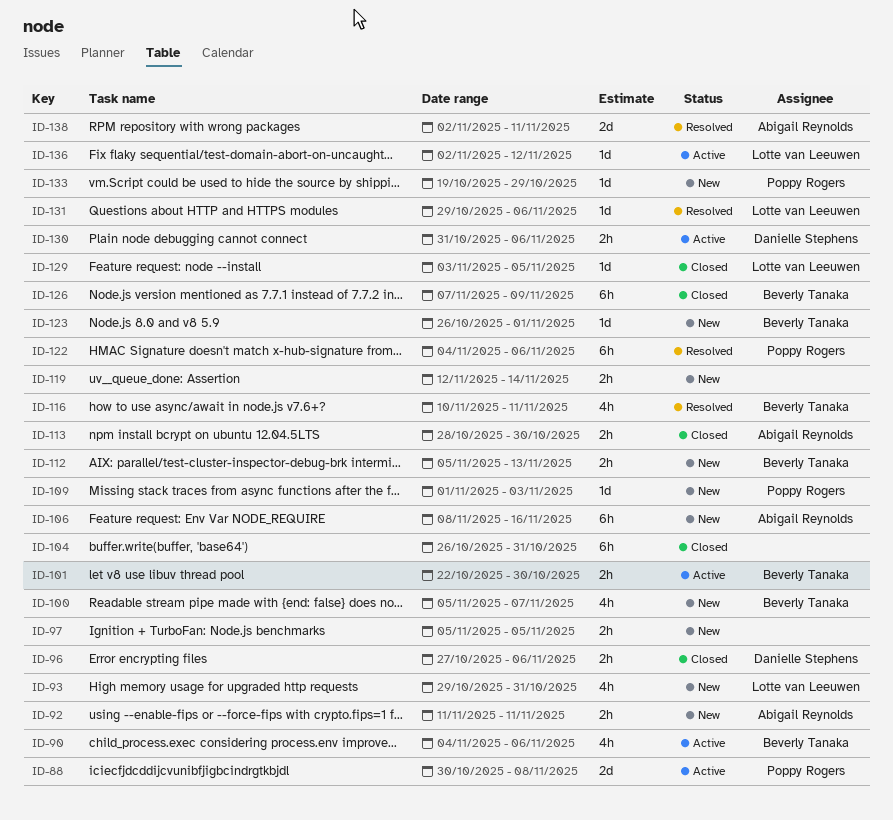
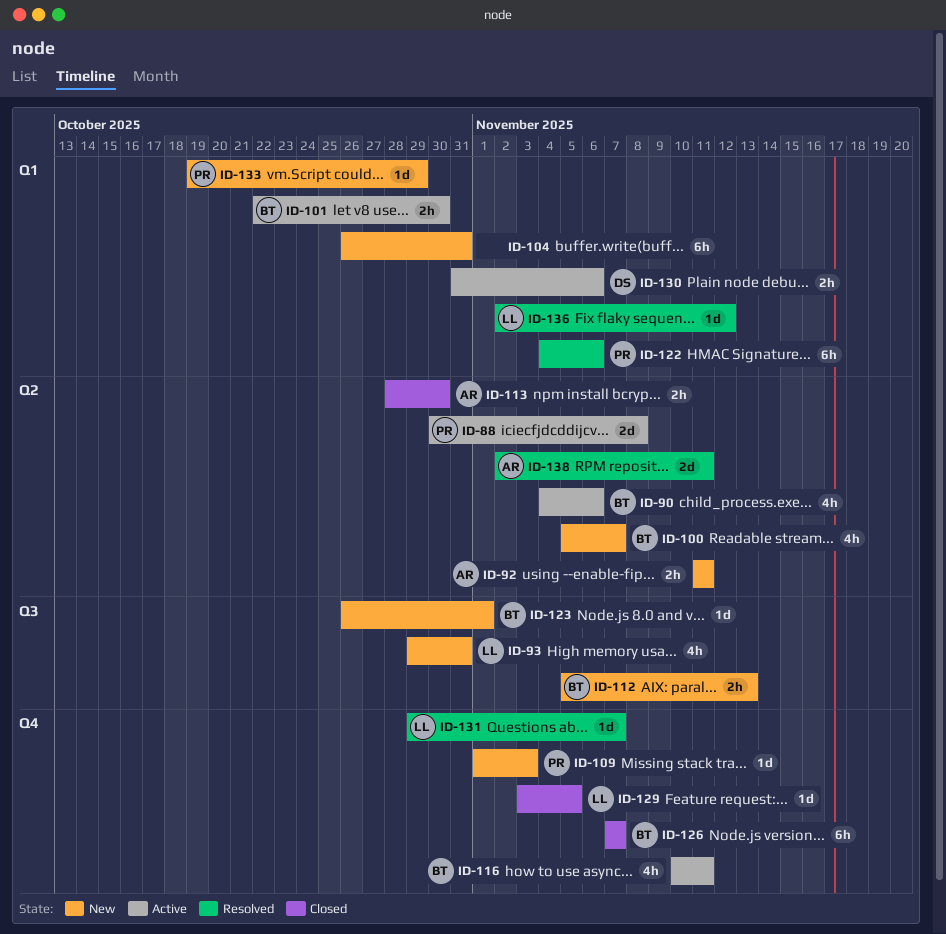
ID-96: present -> none
ID-97: present -> none
ID-104, status: Closed -> New
ID-106: present -> none
ID-116, status: Resolved -> Active
ID-119: present -> none
ID-126, due: Nov 9 -> Nov 7
ID-131, due: Nov 6 -> Nov 7
ID-136, status: Active -> Resolved

